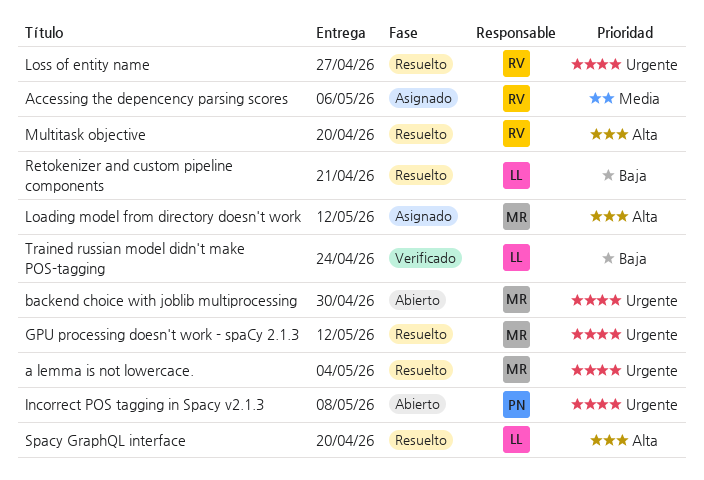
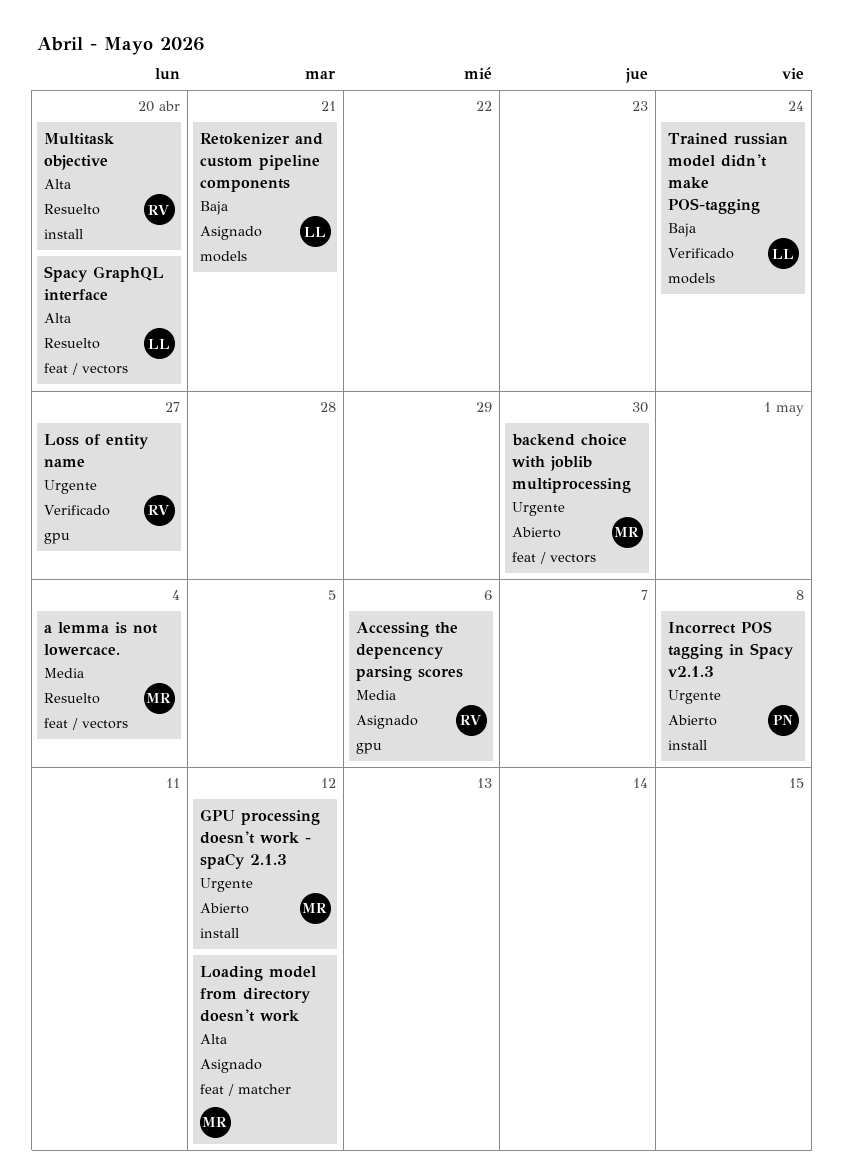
a lemma is not lowercace., priority: Urgente -> Media
GPU processing doesn't work - spaCy 2.1.3, status: Resuelto -> Abierto
Loss of entity name, status: Resuelto -> Verificado
Retokenizer and custom pipeline components, status: Resuelto -> Asignado

